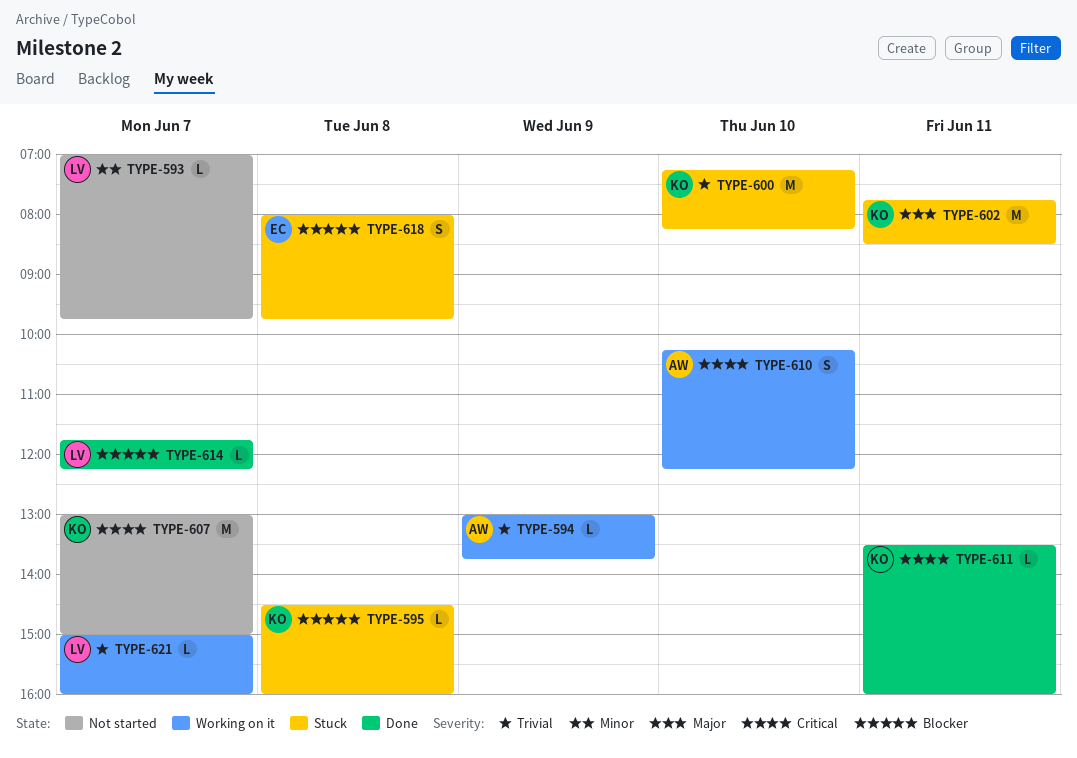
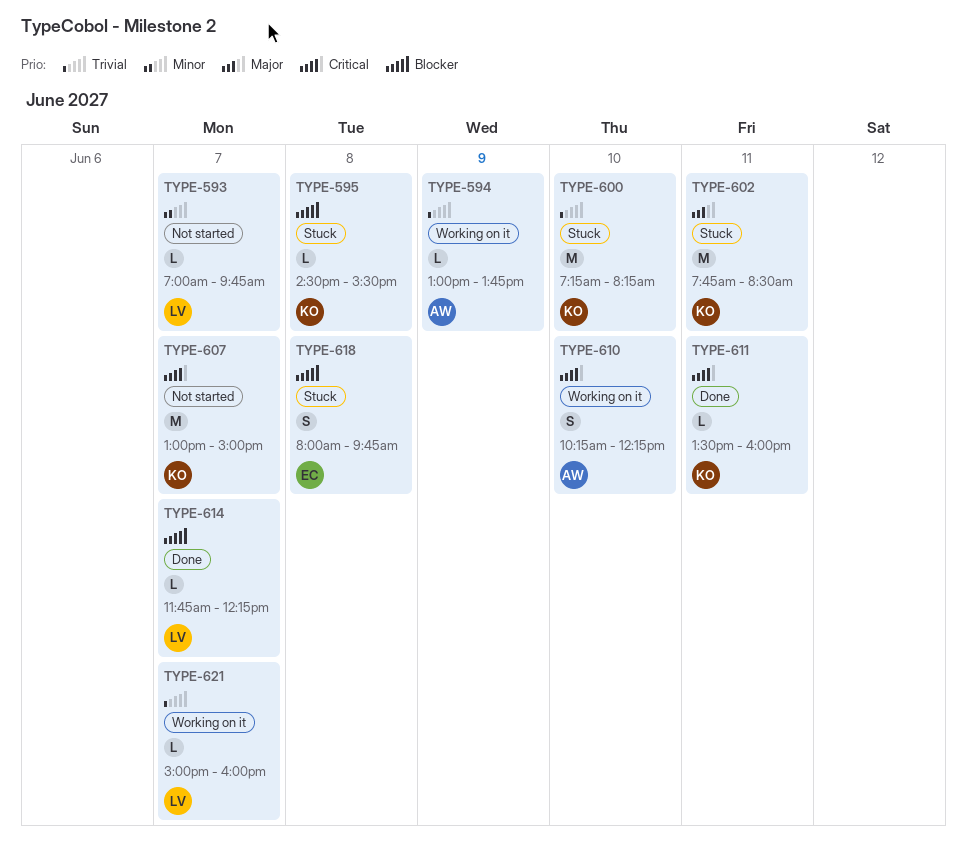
TYPE-595, ends: 16:00 -> 15:30

